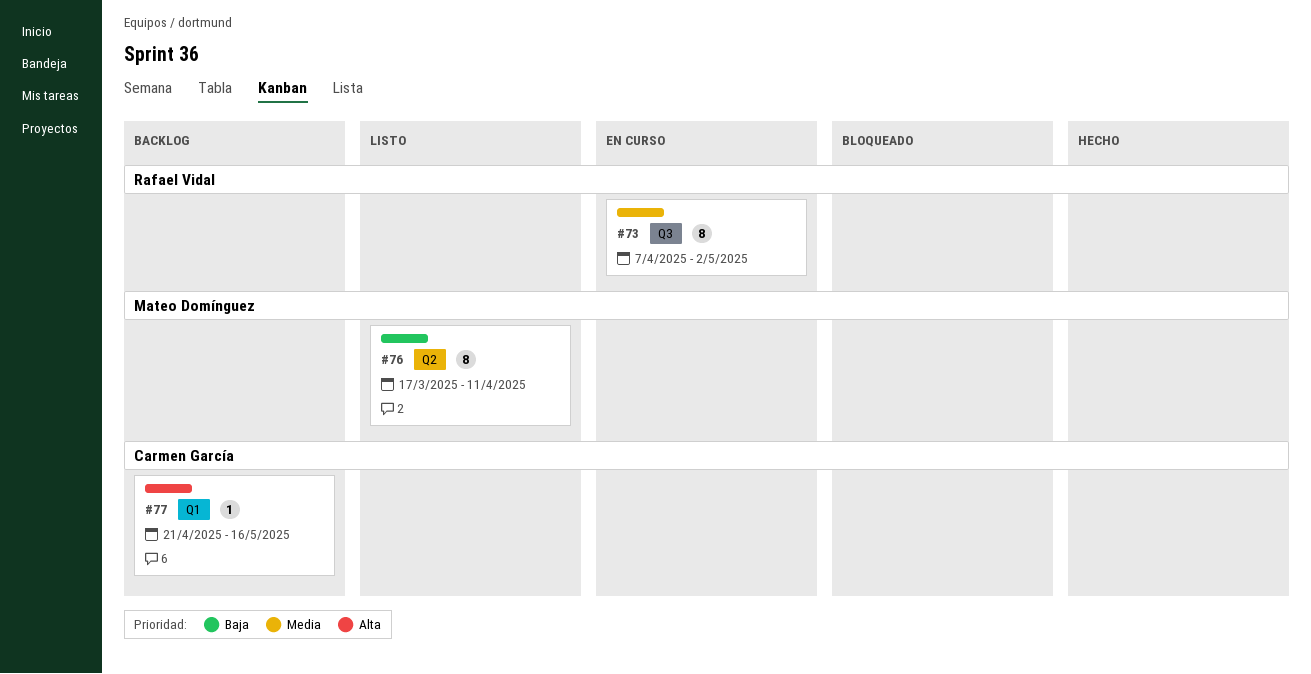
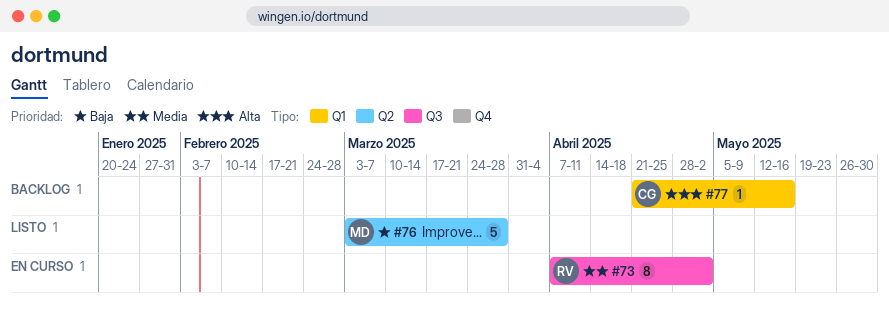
#76, estimate: 8 -> 5
#76, start: Mar 17 -> Mar 3
#76, due: Apr 11 -> Mar 28

